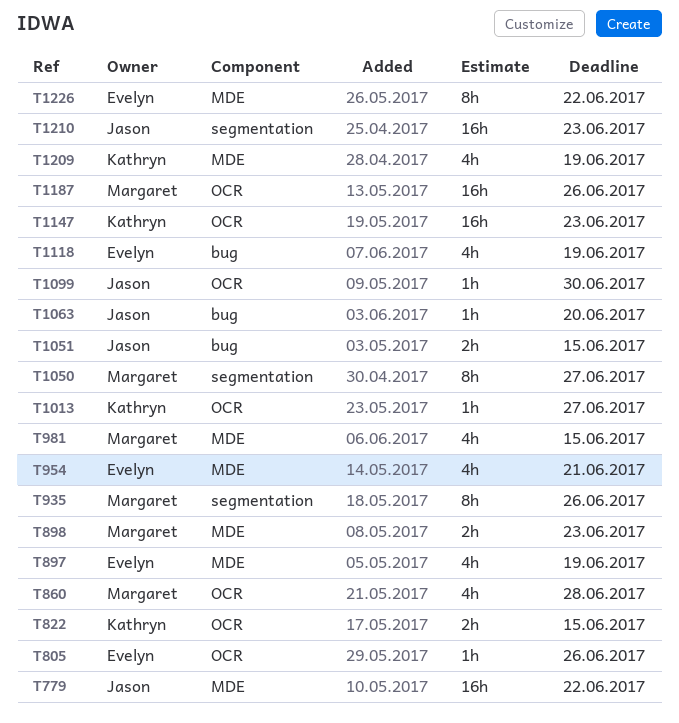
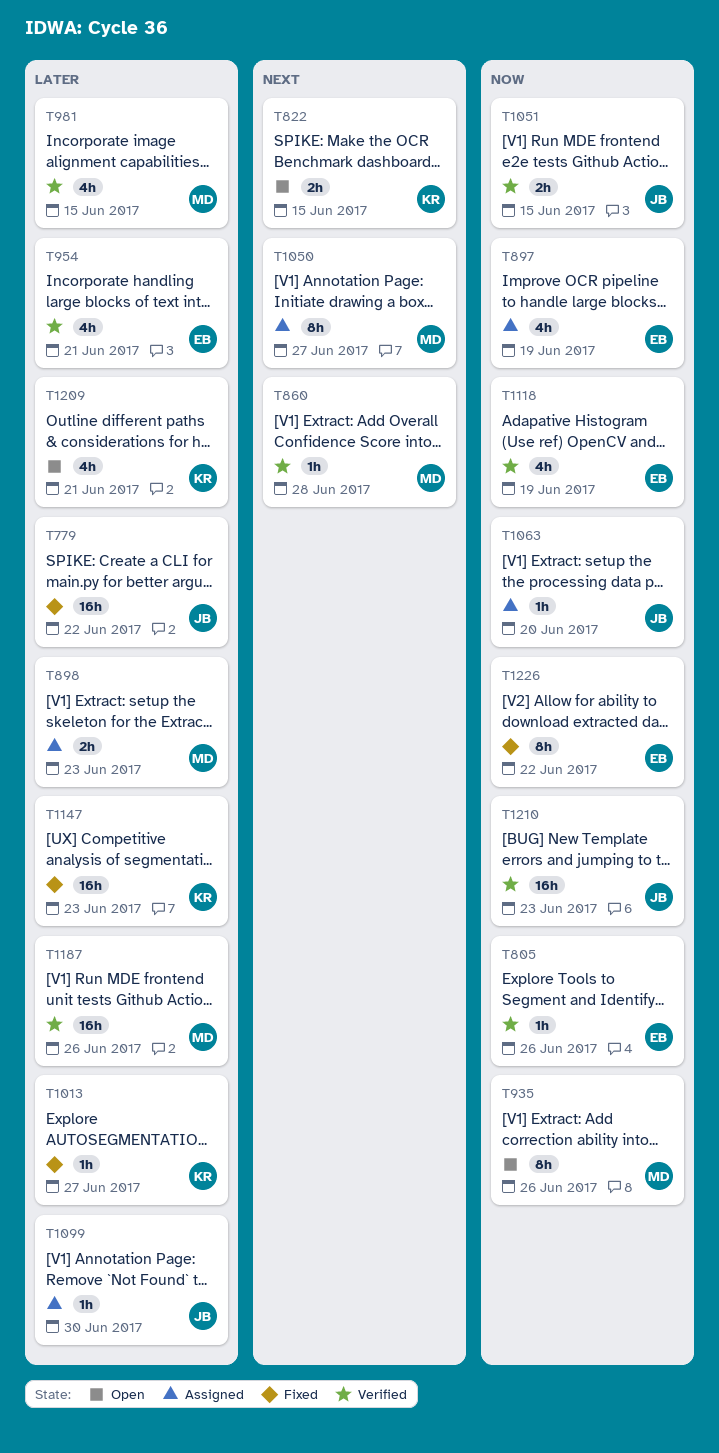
T860, estimate: 4h -> 1h
T1209, due: Jun 19 -> Jun 21

